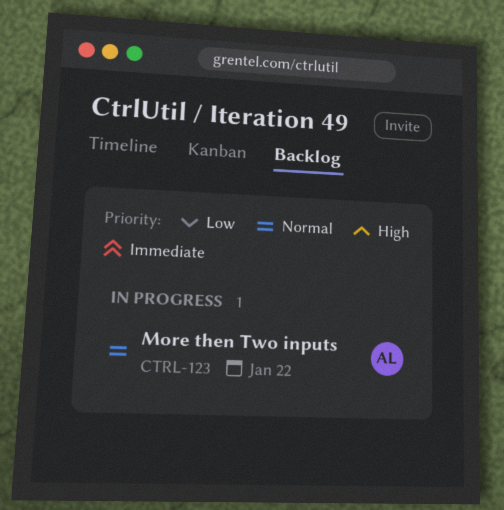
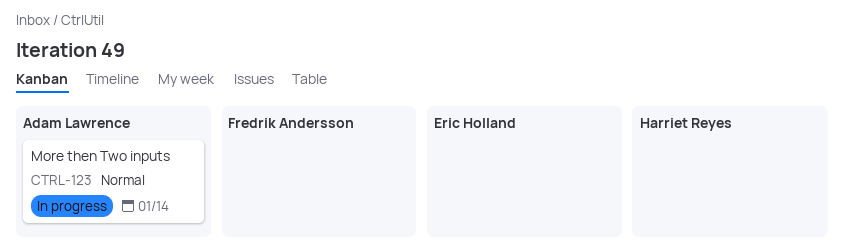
CTRL-123, due: Jan 22 -> Jan 14

